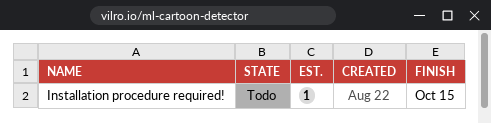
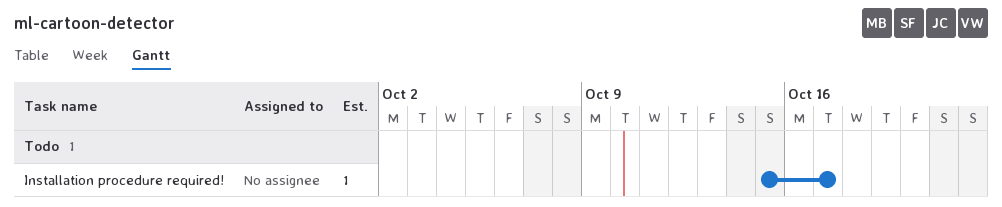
Installation procedure required!, due: Oct 15 -> Oct 17

